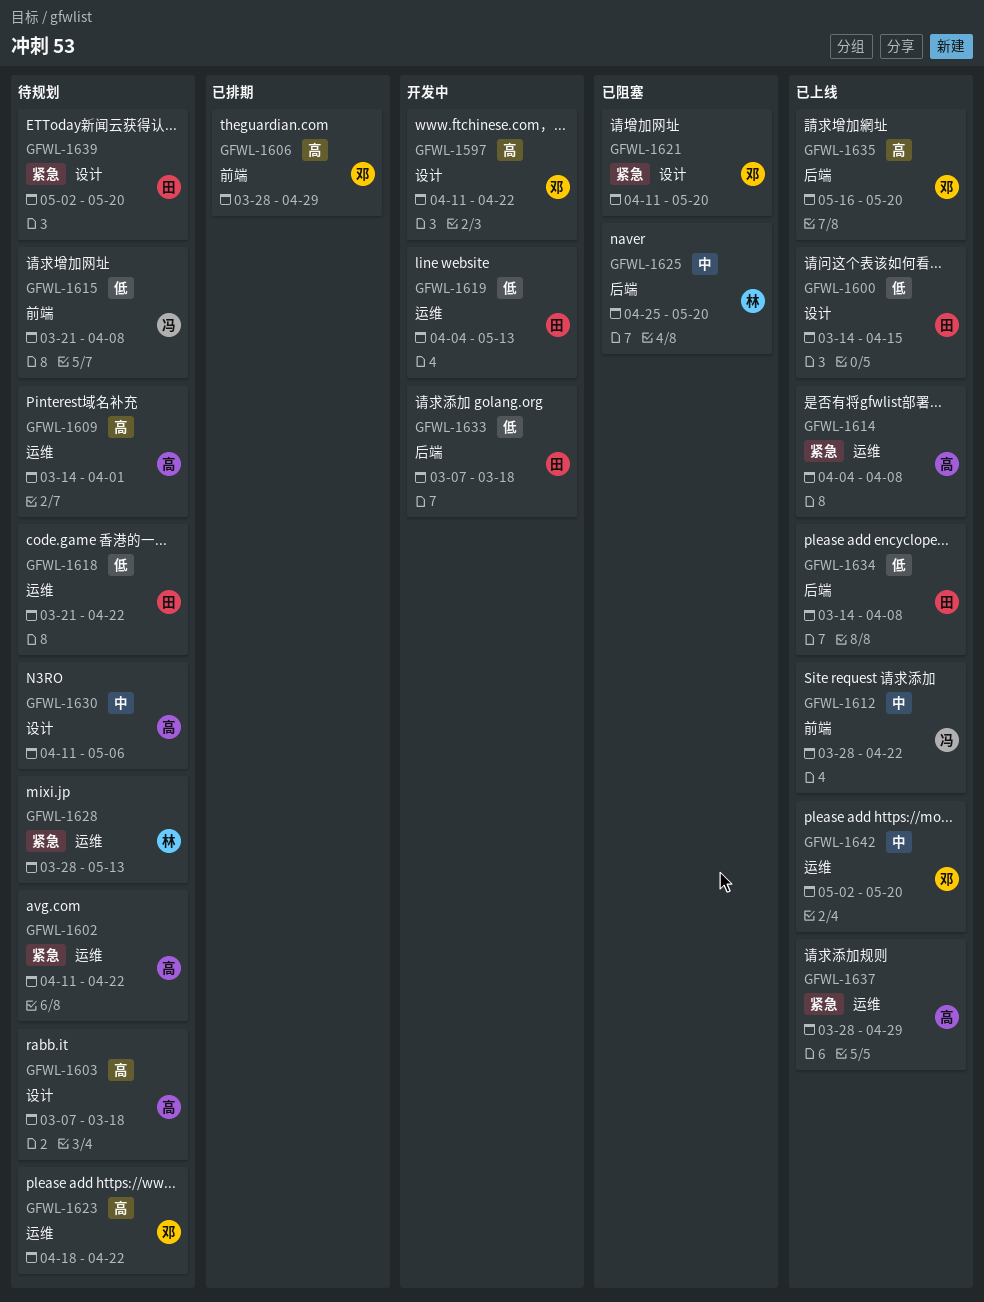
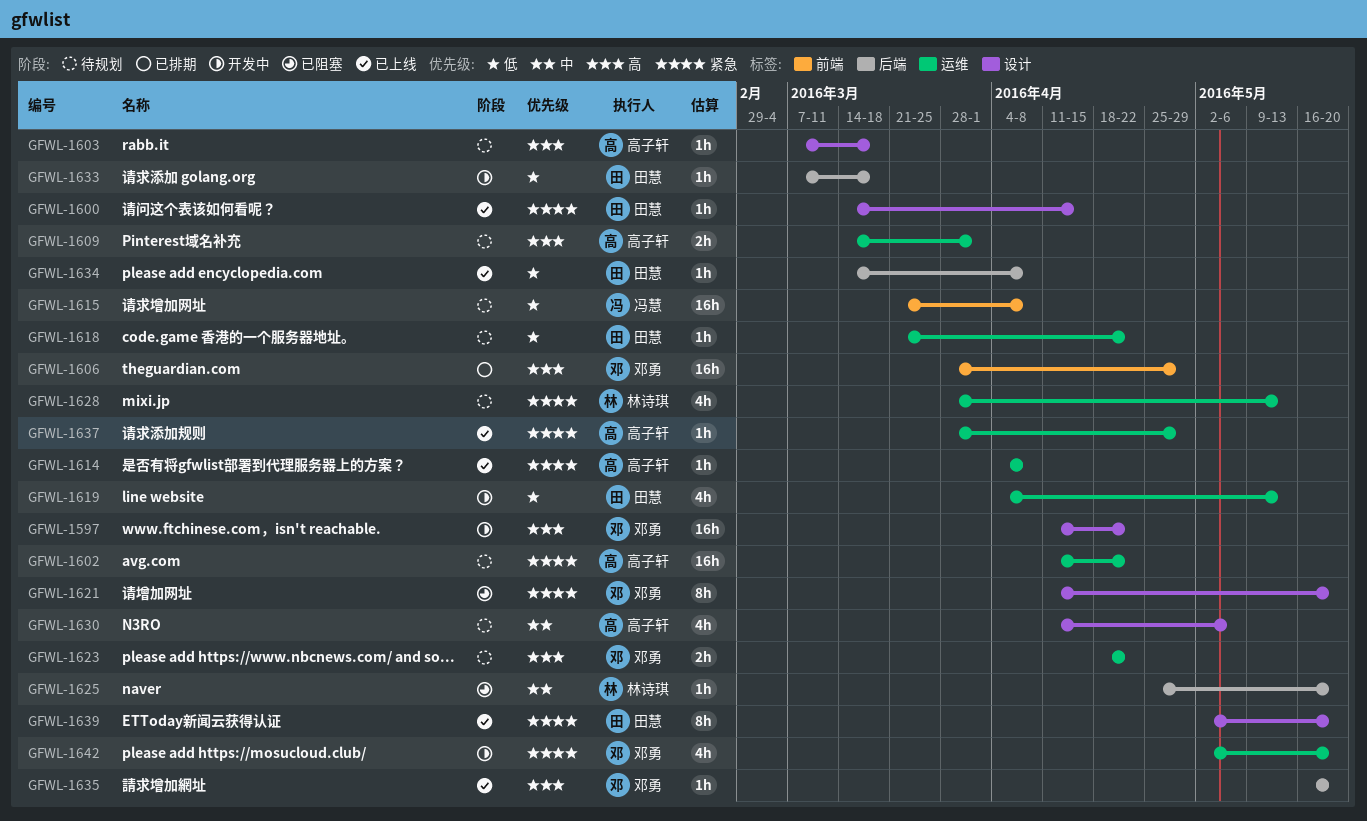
GFWL-1600, priority: 低 -> 紧急
GFWL-1612: present -> none
GFWL-1639, status: 待规划 -> 已上线
GFWL-1642, status: 已上线 -> 开发中
GFWL-1642, priority: 中 -> 紧急

